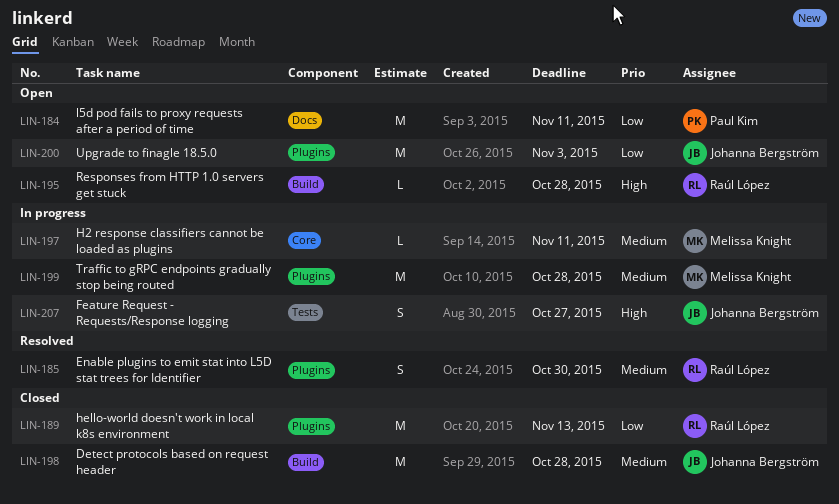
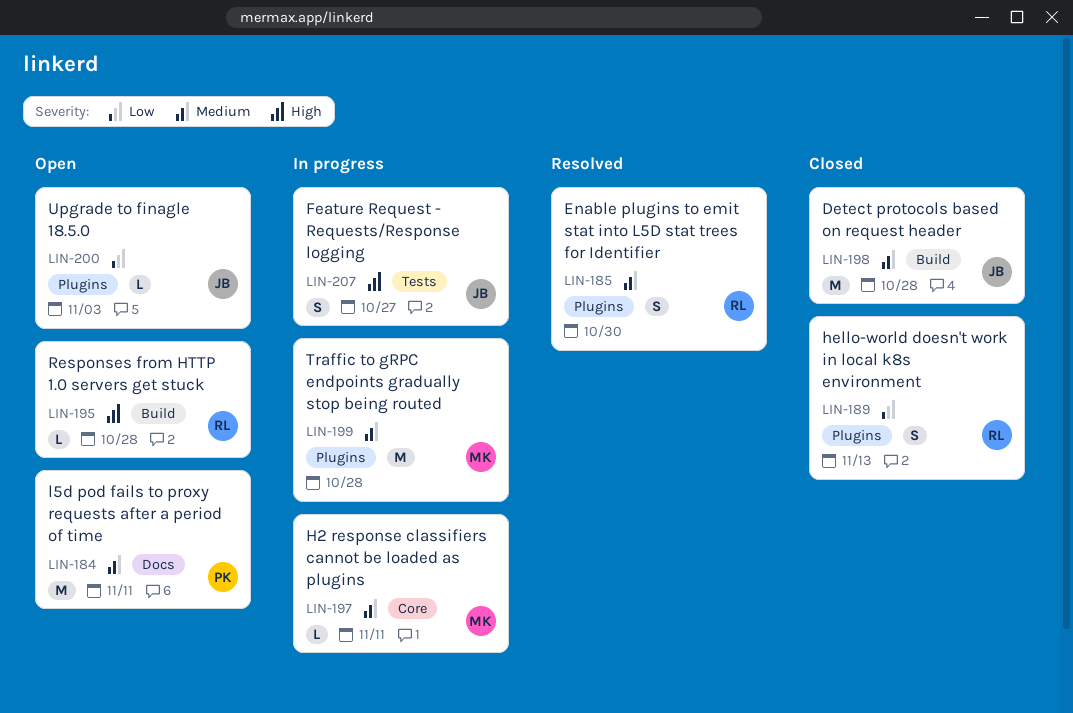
LIN-184, priority: Low -> Medium
LIN-189, estimate: M -> S
LIN-200, estimate: M -> L

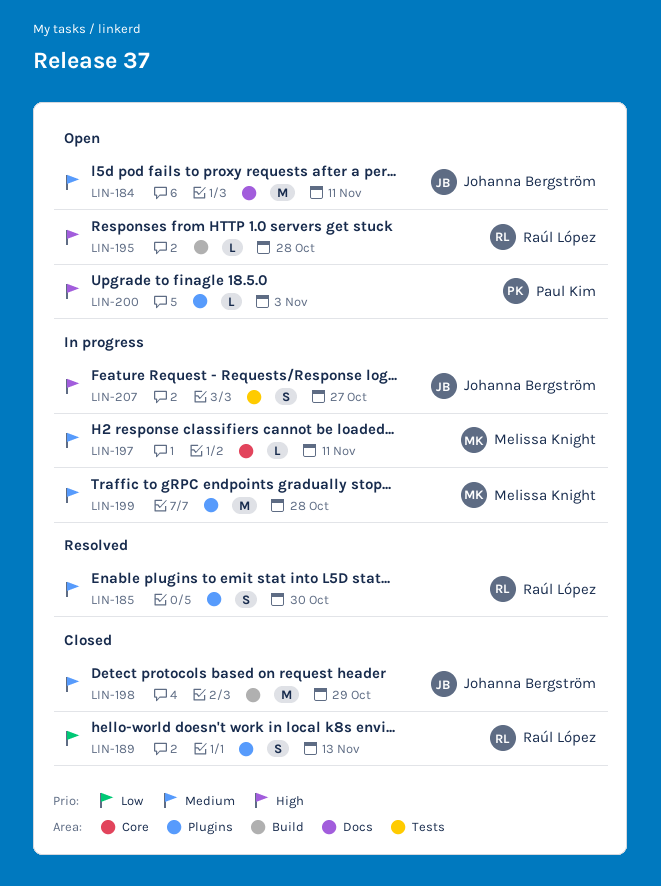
LIN-184, owner: Paul Kim -> Johanna Bergström
LIN-198, due: Oct 28 -> Oct 29
LIN-200, owner: Johanna Bergström -> Paul Kim
LIN-200, priority: Low -> High

